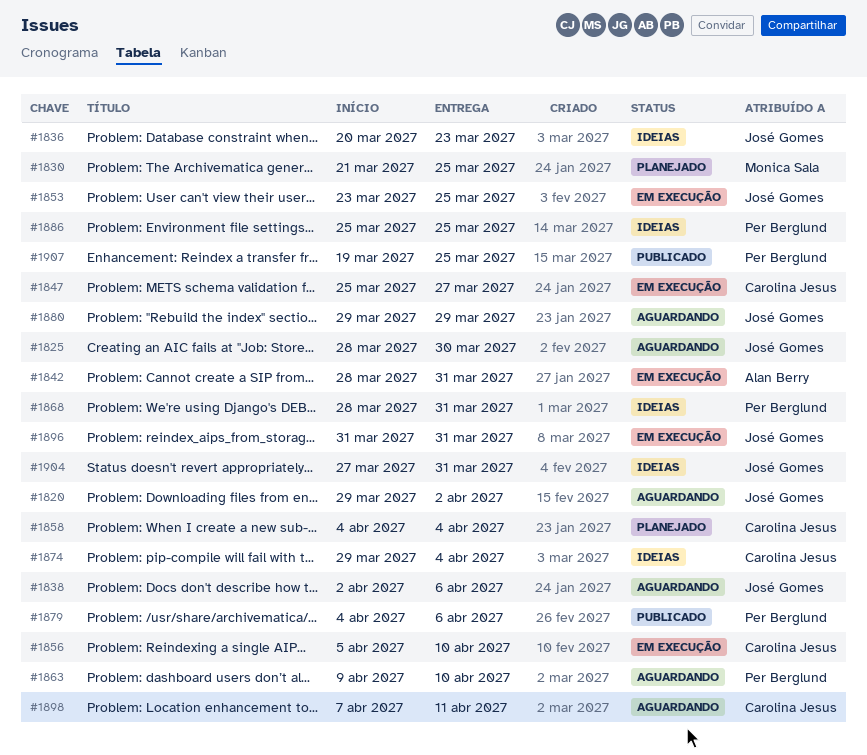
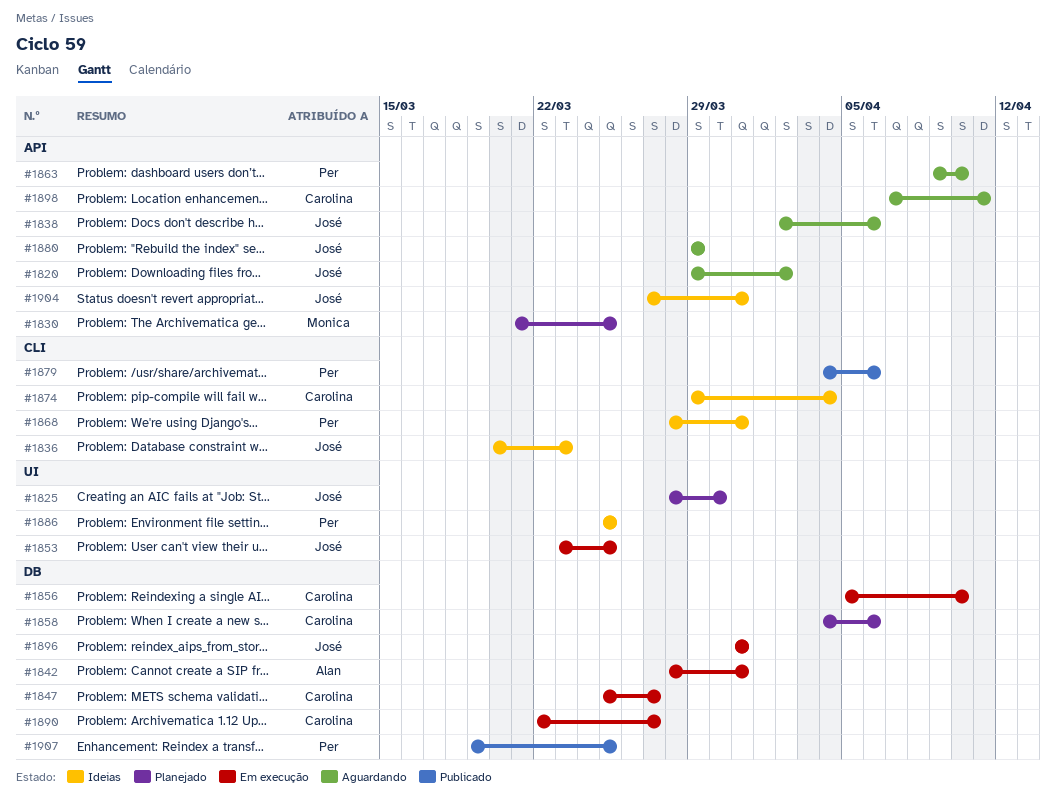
#1825, status: Aguardando -> Planejado
#1858, due: Apr 4 -> Apr 6
#1890: none -> present

